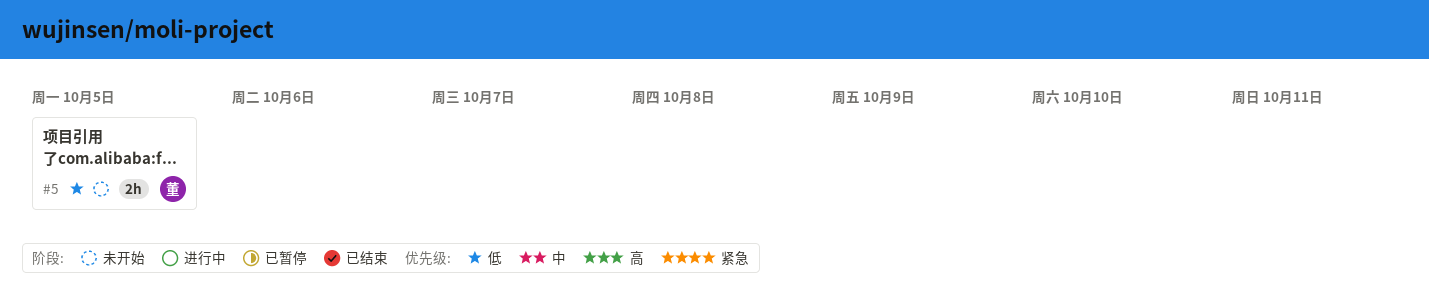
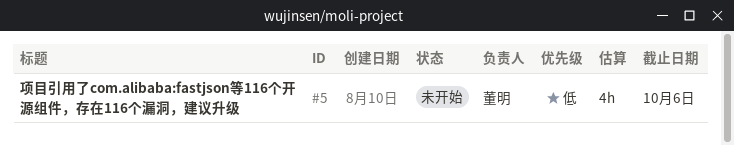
#5, estimate: 2h -> 4h
#5, due: Oct 5 -> Oct 6

